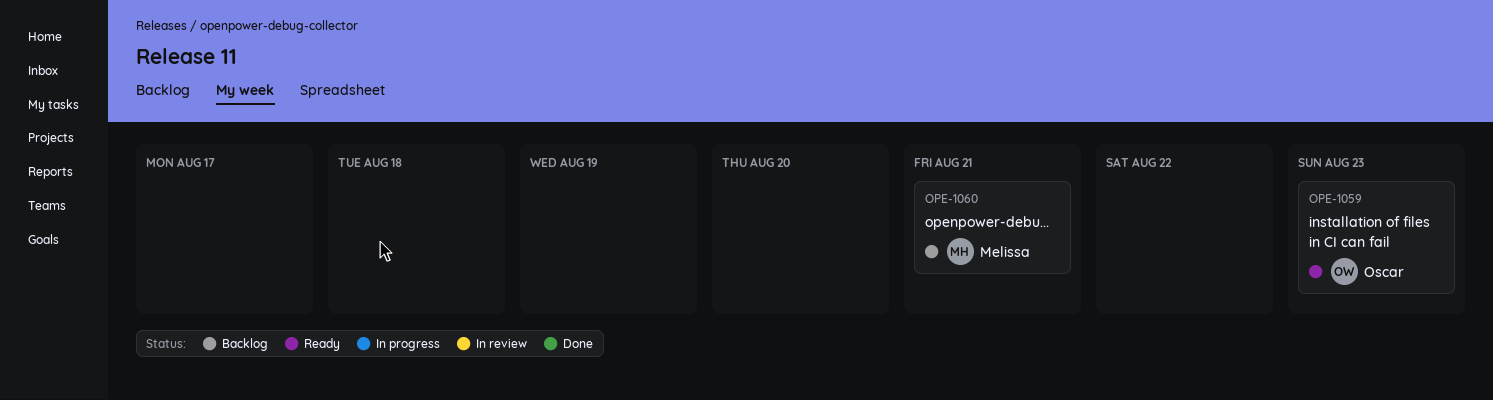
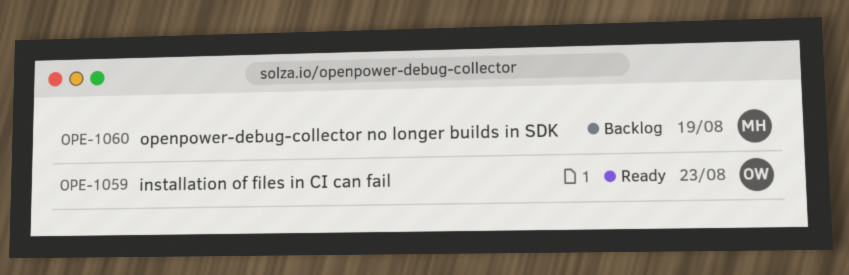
OPE-1060, due: Aug 21 -> Aug 19

